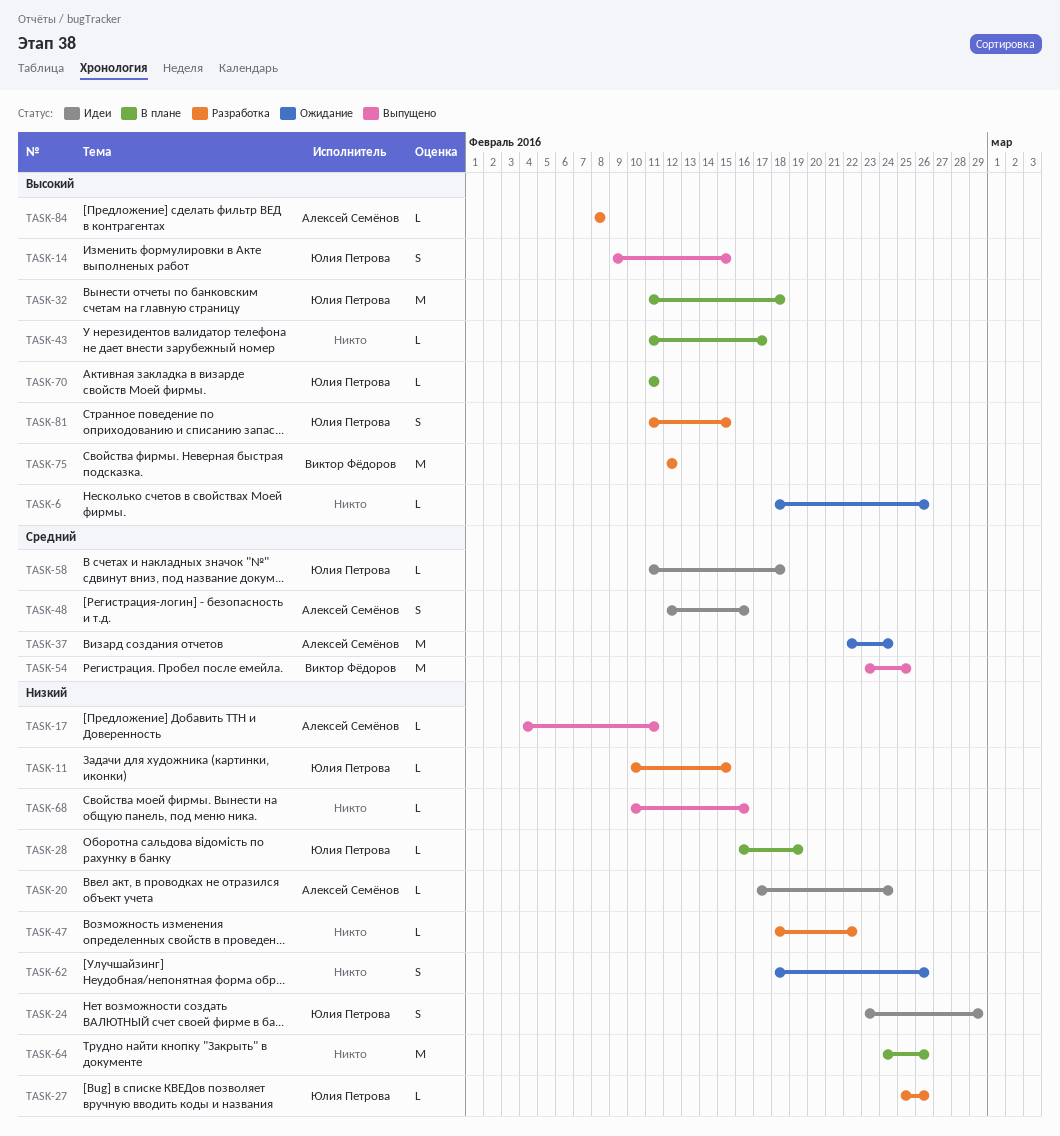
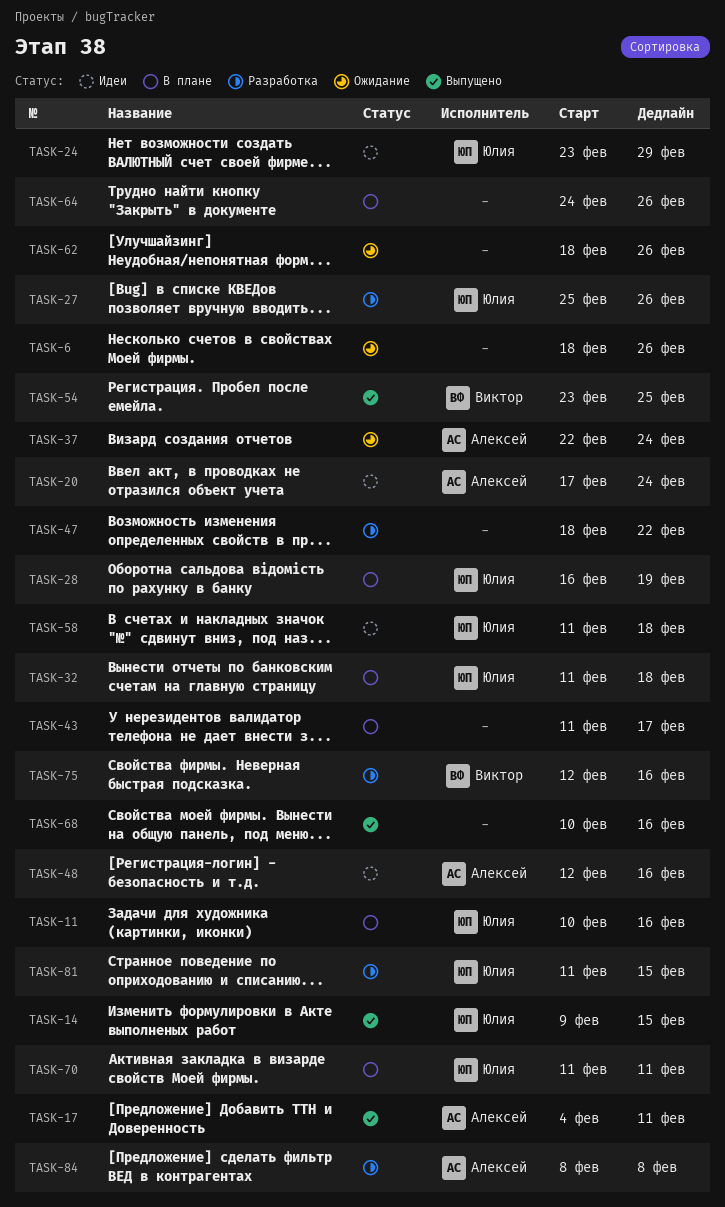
TASK-11, status: Разработка -> В плане
TASK-11, due: Feb 15 -> Feb 16
TASK-75, due: Feb 12 -> Feb 16

